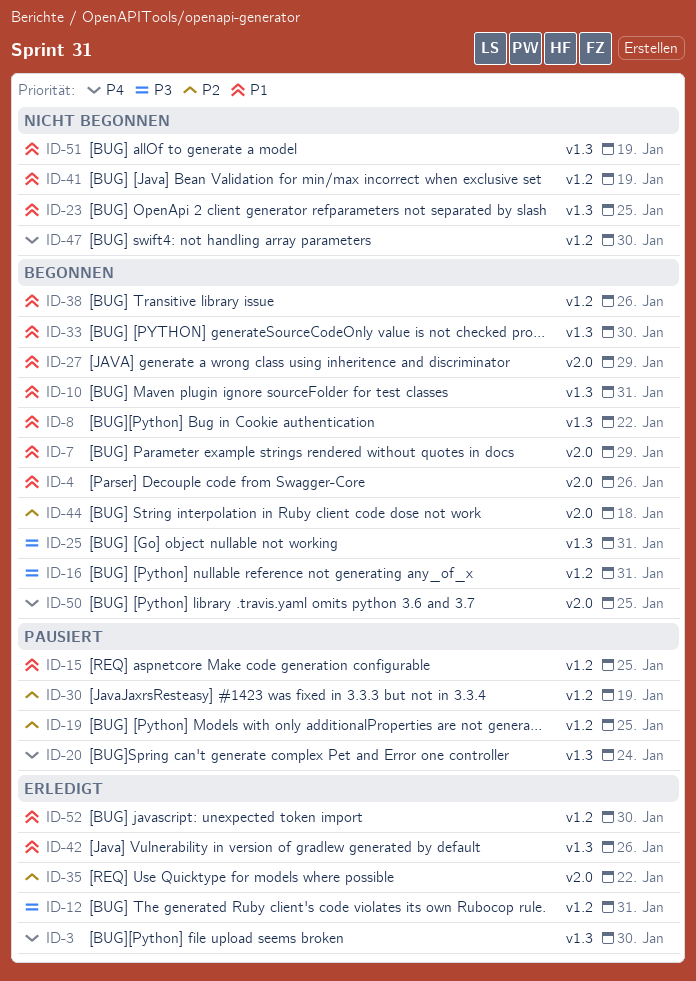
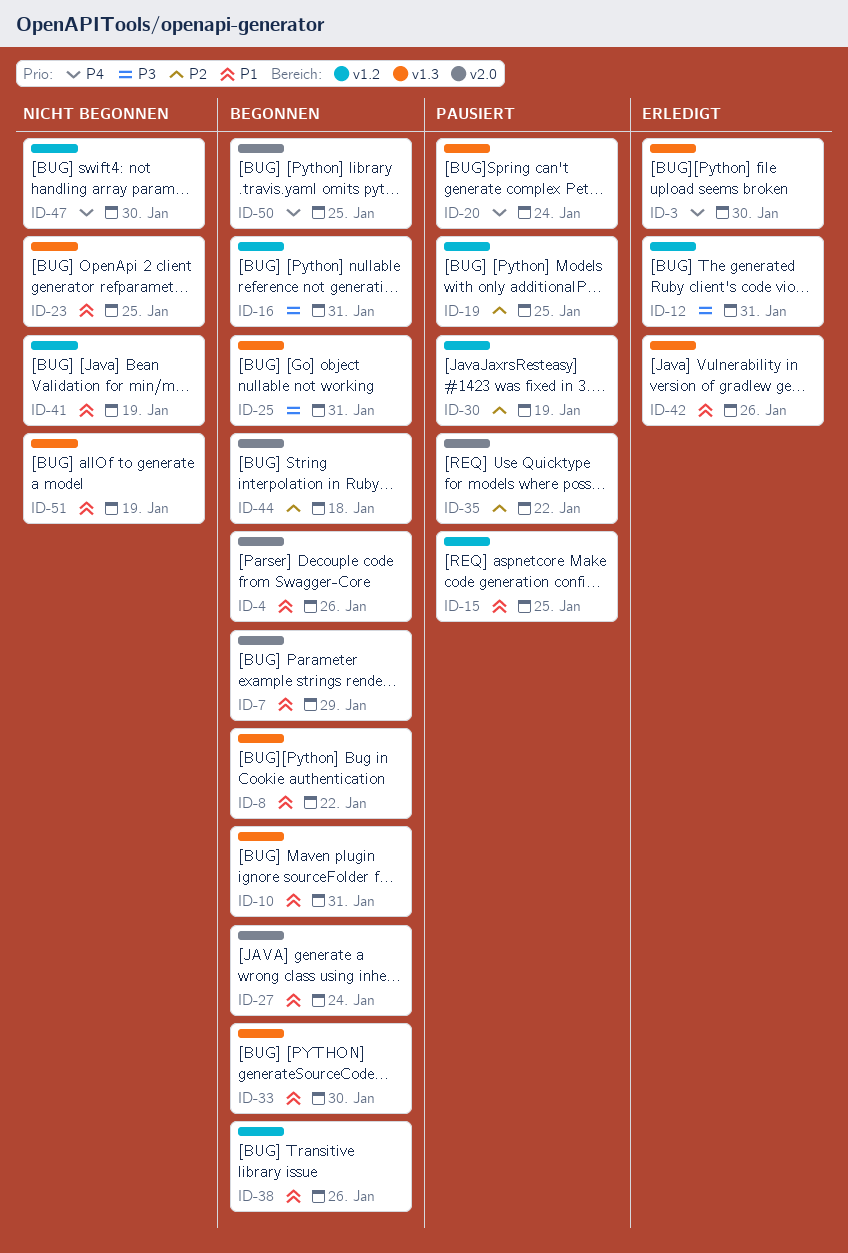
ID-27, due: Jan 29 -> Jan 24
ID-35, status: Erledigt -> Pausiert
ID-52: present -> none

